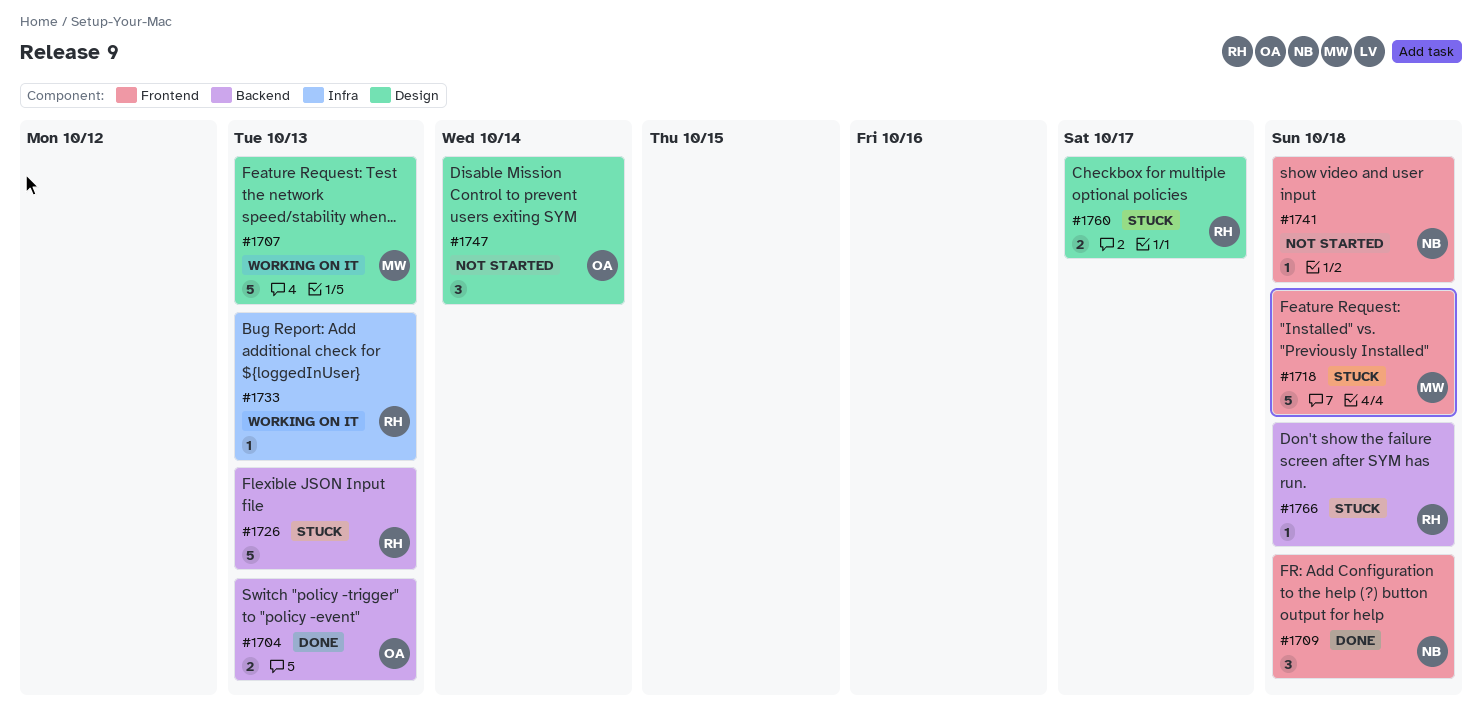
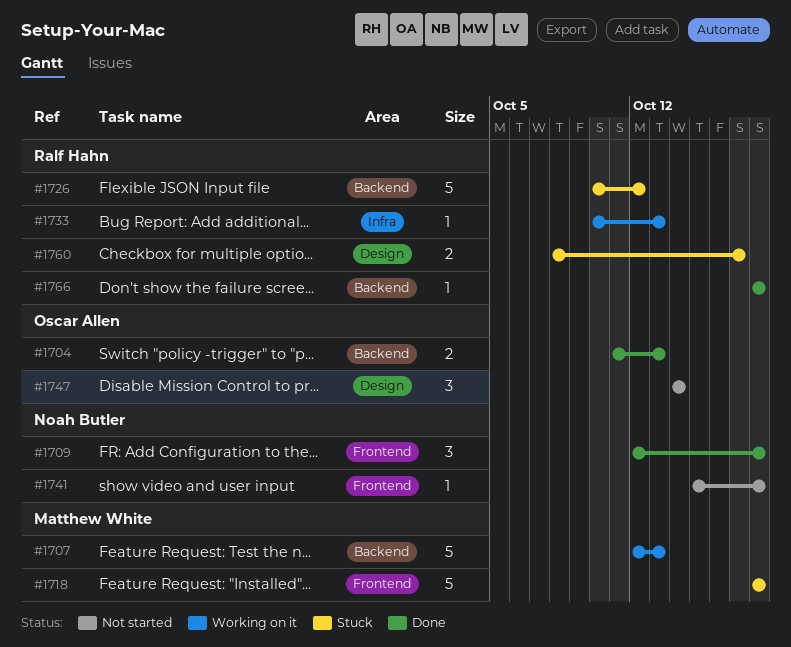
#1707, label: Design -> Backend
#1726, due: Oct 13 -> Oct 12
#1766, status: Stuck -> Done

